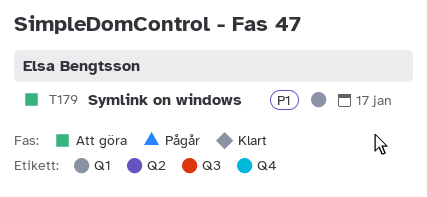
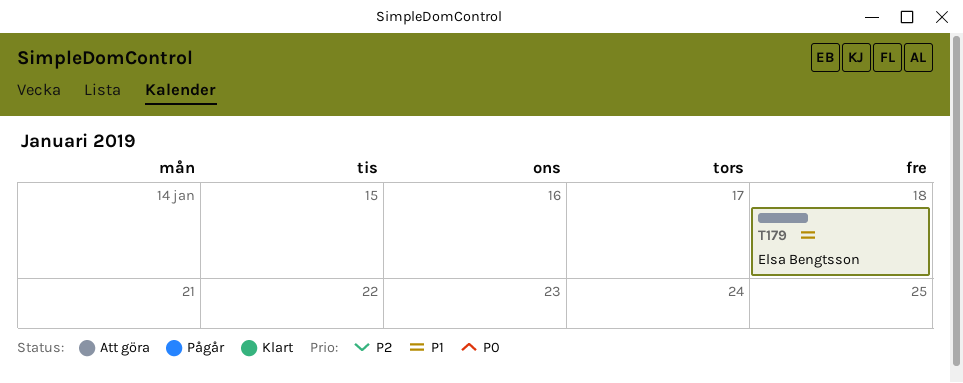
T179, due: Jan 17 -> Jan 18

